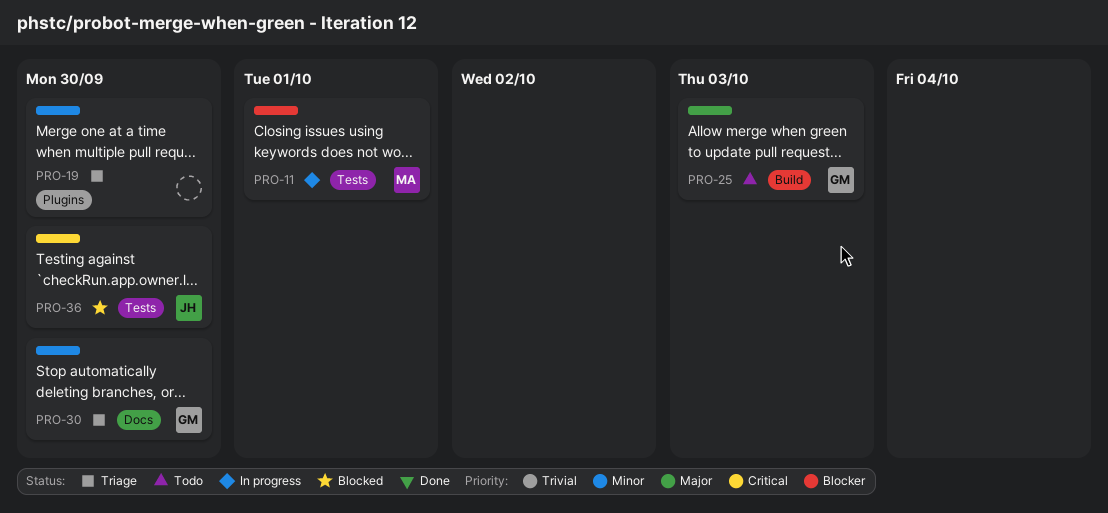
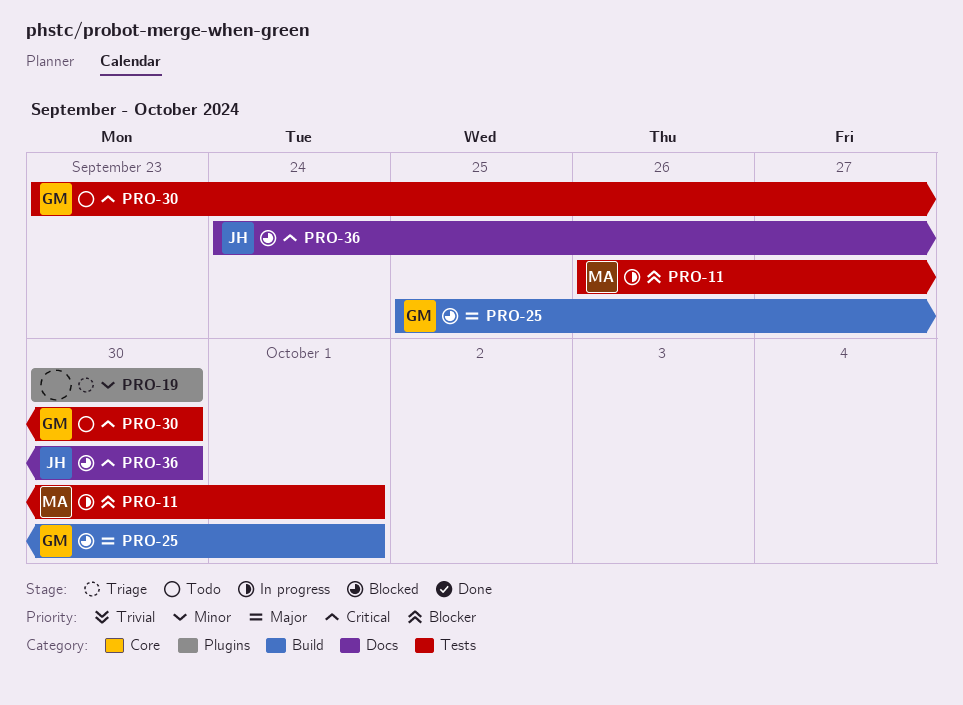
PRO-25, status: Todo -> Blocked
PRO-25, due: Oct 3 -> Oct 1
PRO-30, status: Triage -> Todo
PRO-30, priority: Minor -> Critical
PRO-30, label: Docs -> Tests
PRO-36, label: Tests -> Docs

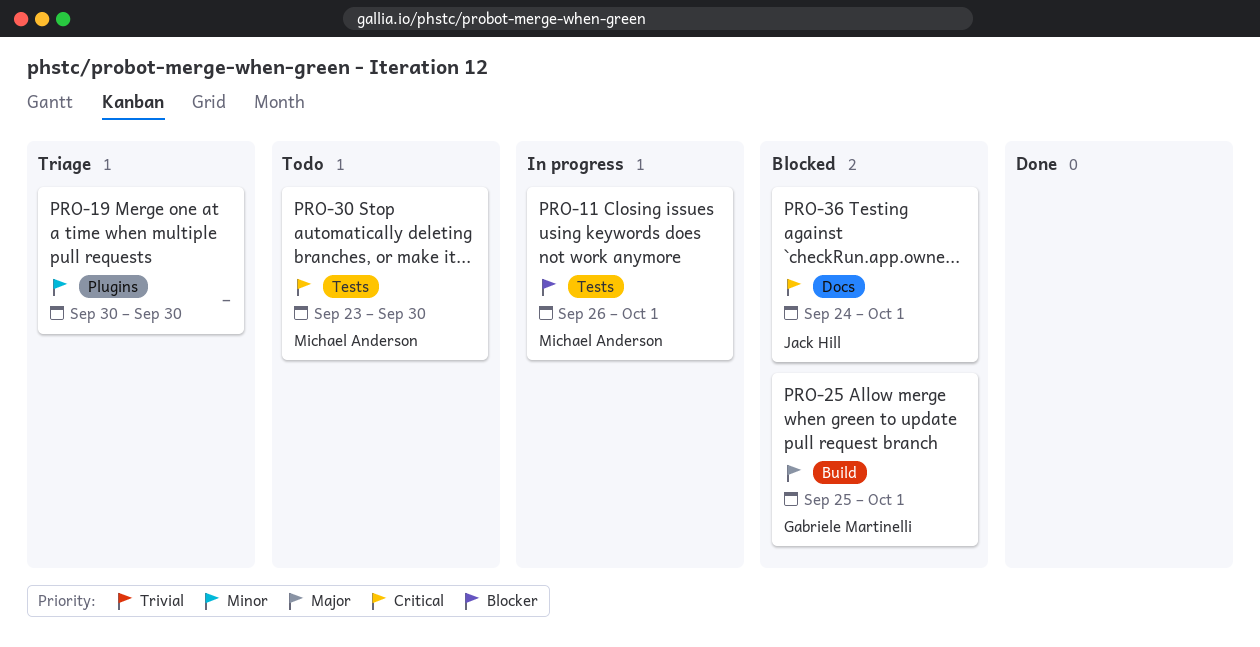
PRO-30, owner: Gabriele Martinelli -> Michael Anderson
PRO-36, due: Sep 30 -> Oct 1

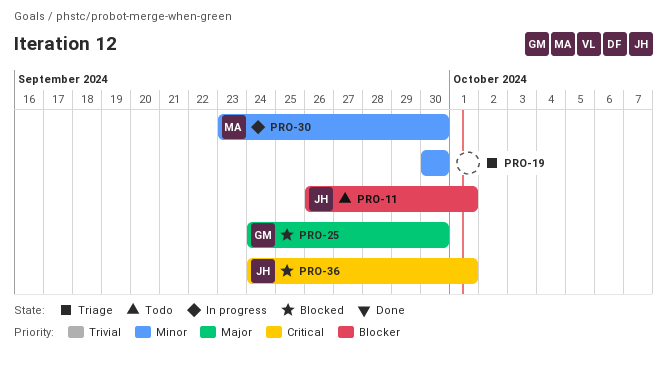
PRO-11, status: In progress -> Todo
PRO-11, owner: Michael Anderson -> Jack Hill
PRO-25, start: Sep 25 -> Sep 24
PRO-25, due: Oct 1 -> Sep 30
PRO-30, status: Todo -> In progress
PRO-30, priority: Critical -> Minor

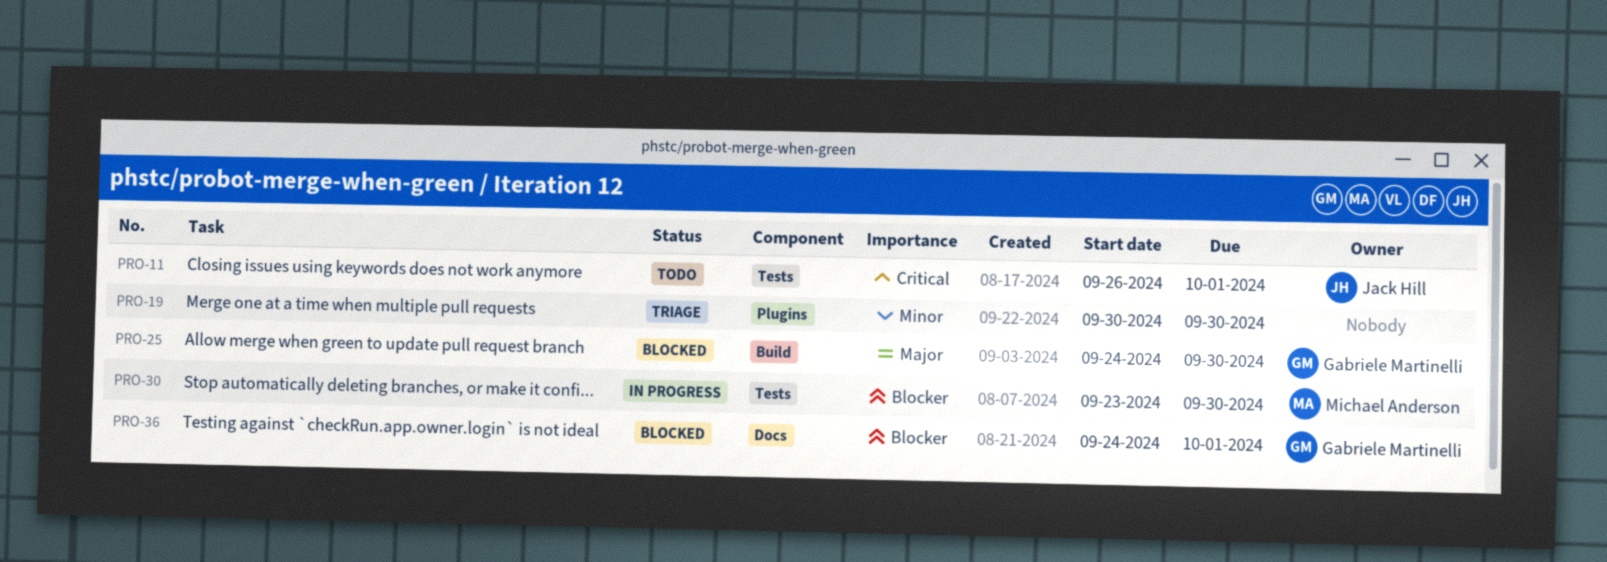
PRO-11, priority: Blocker -> Critical
PRO-30, priority: Minor -> Blocker
PRO-36, owner: Jack Hill -> Gabriele Martinelli
PRO-36, priority: Critical -> Blocker

